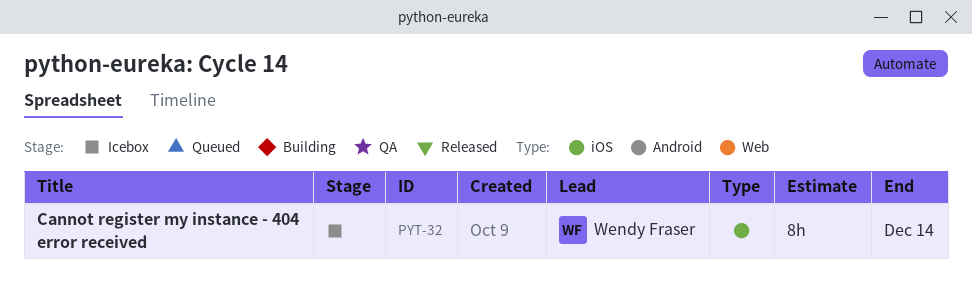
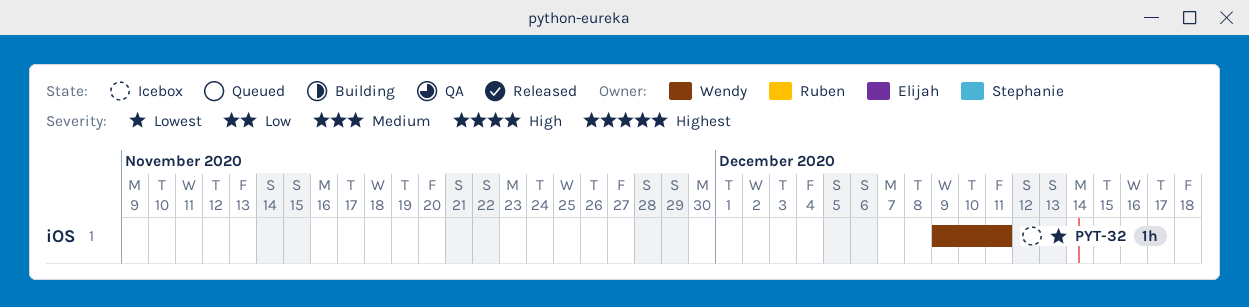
PYT-32, estimate: 8h -> 1h
PYT-32, due: Dec 14 -> Dec 11

